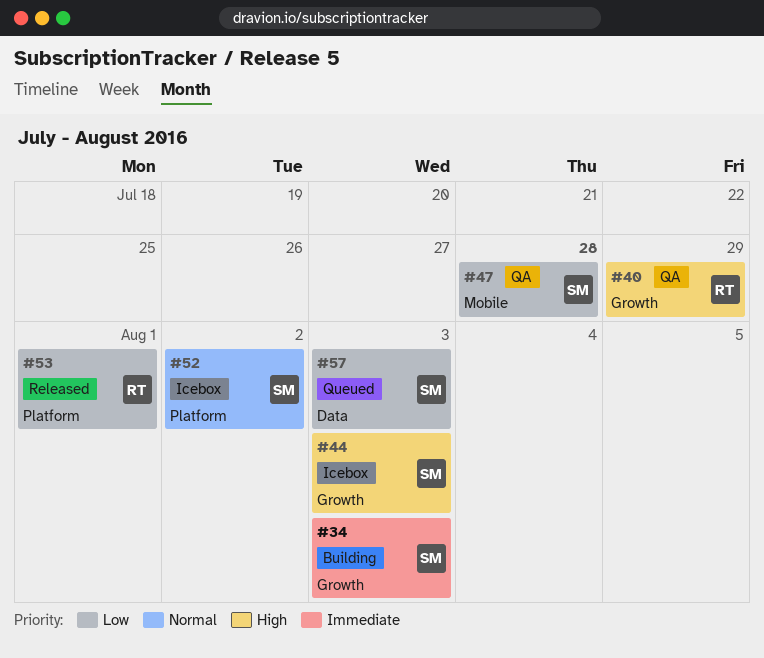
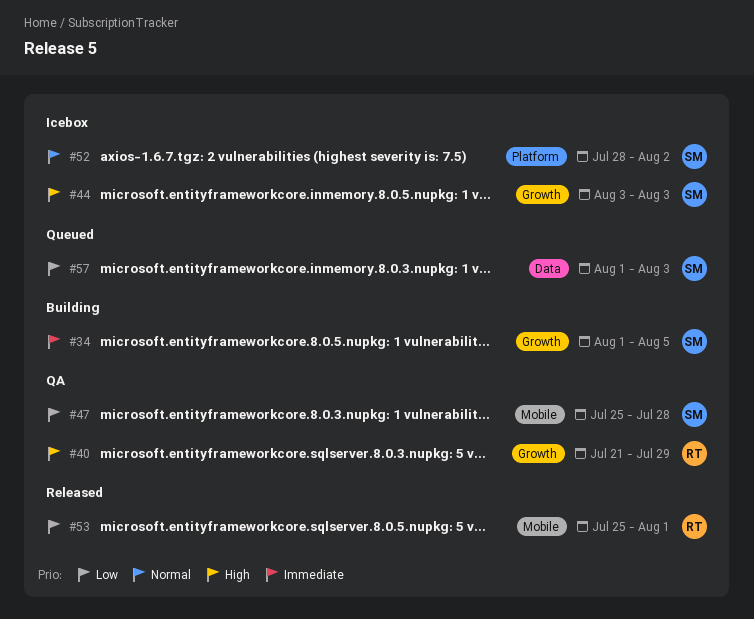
#34, due: Aug 3 -> Aug 5
#53, label: Platform -> Mobile

